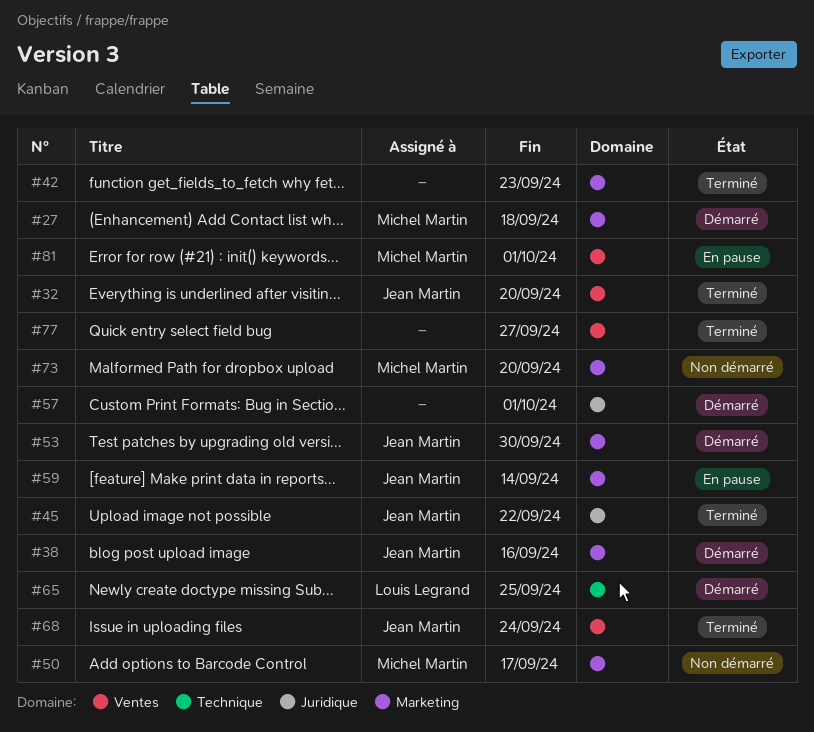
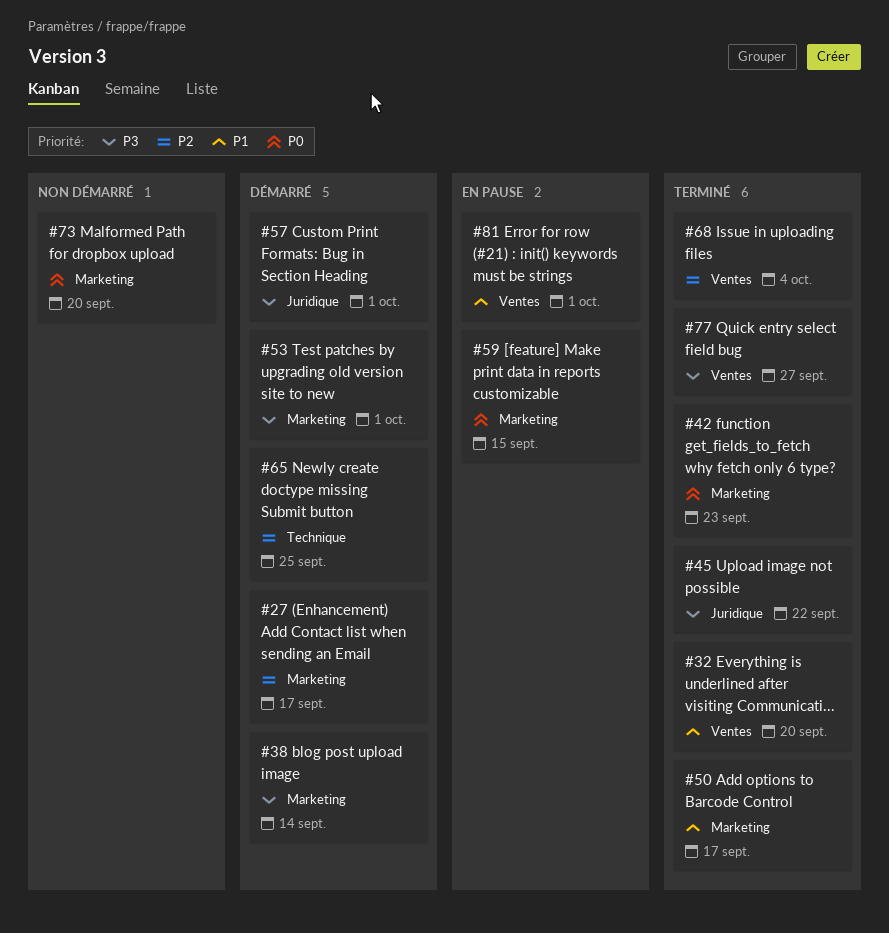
#27, due: Sep 18 -> Sep 17
#38, due: Sep 16 -> Sep 14
#50, status: Non démarré -> Terminé
#53, due: Sep 30 -> Oct 1
#59, due: Sep 14 -> Sep 15
#68, due: Sep 24 -> Oct 4

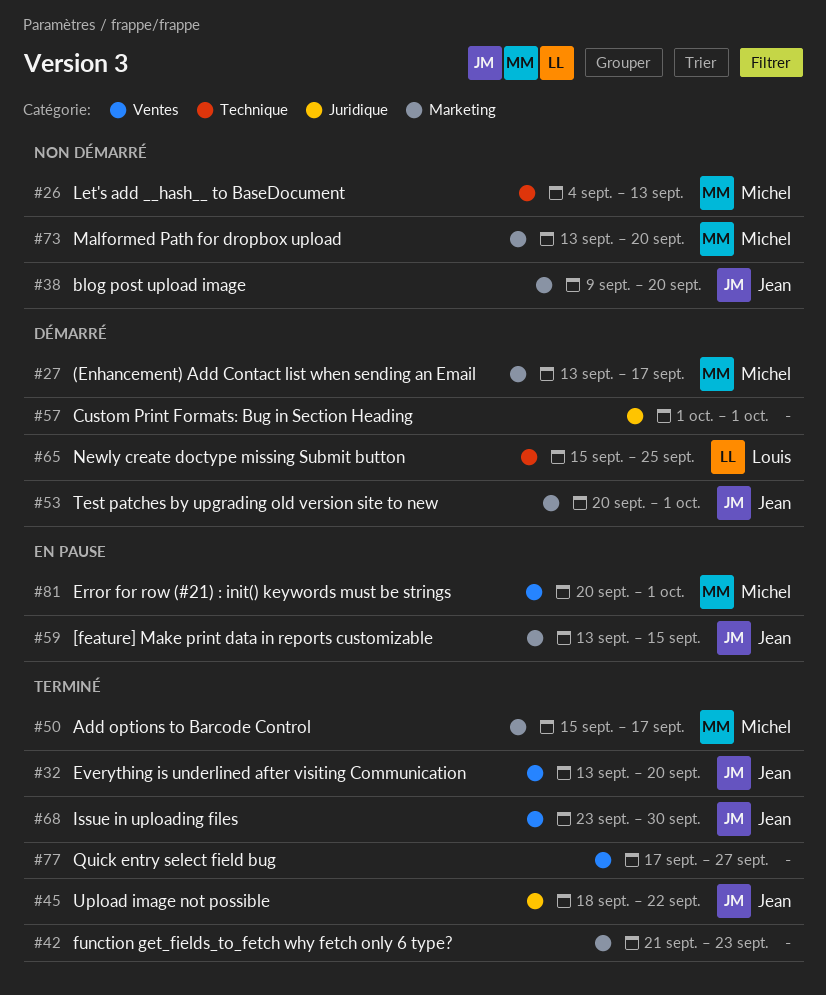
#26: none -> present
#38, status: Démarré -> Non démarré
#38, due: Sep 14 -> Sep 20
#68, due: Oct 4 -> Sep 30

